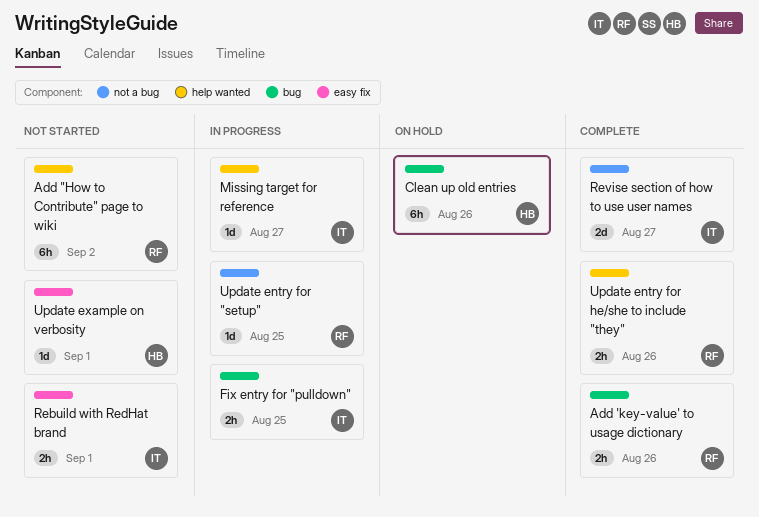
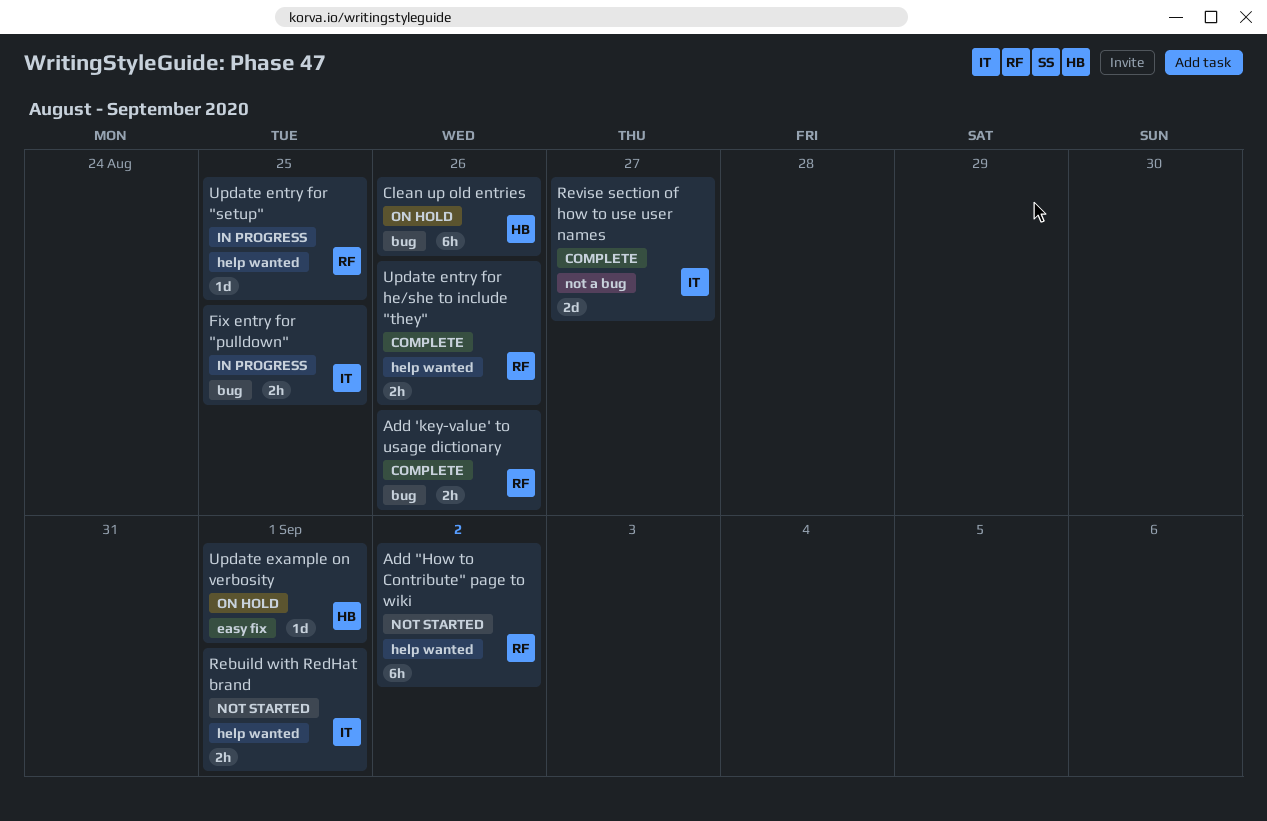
Missing target for reference: present -> none
Rebuild with RedHat brand, label: easy fix -> help wanted
Update entry for "setup", label: not a bug -> help wanted
Update example on verbosity, status: Not started -> On hold

